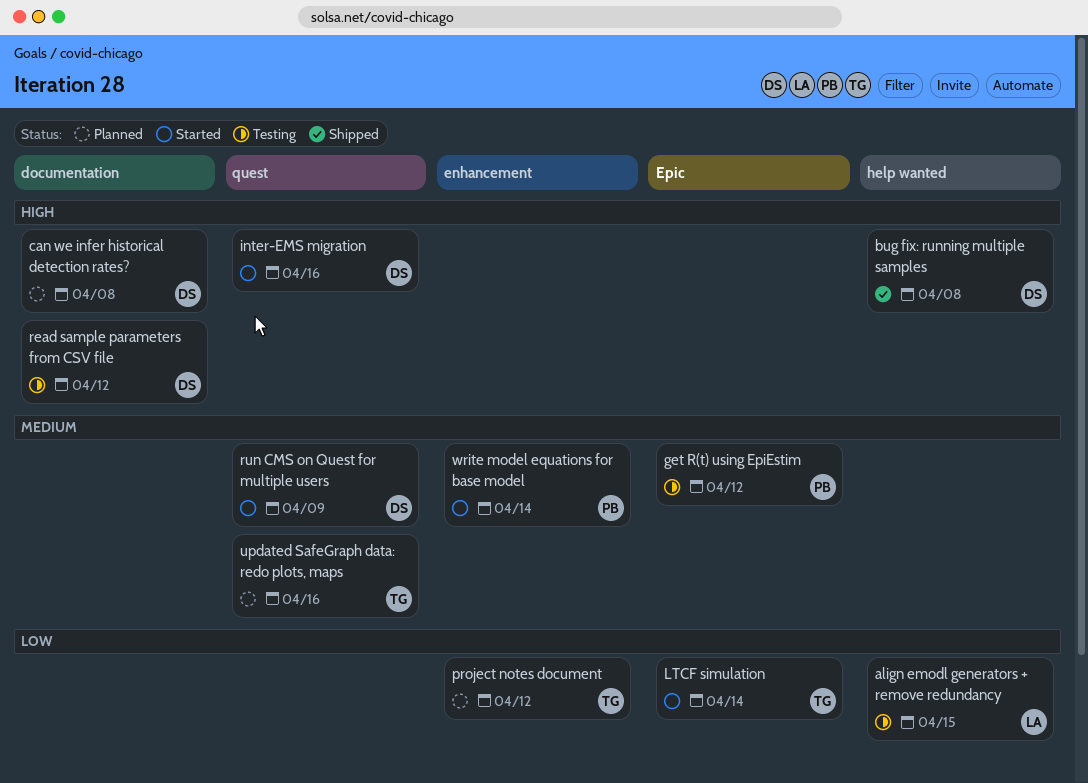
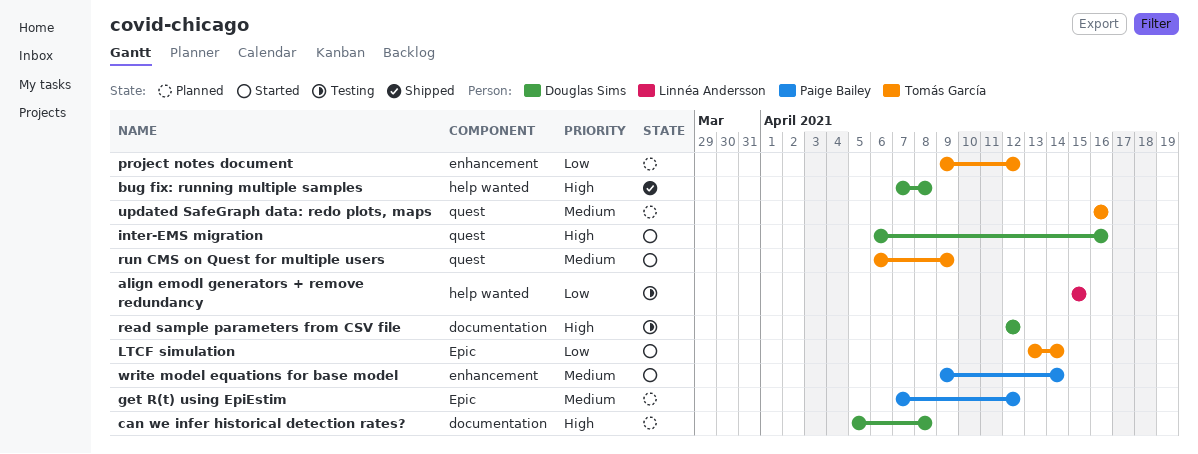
get R(t) using EpiEstim, status: Testing -> Planned
run CMS on Quest for multiple users, owner: Douglas Sims -> Tomás García

